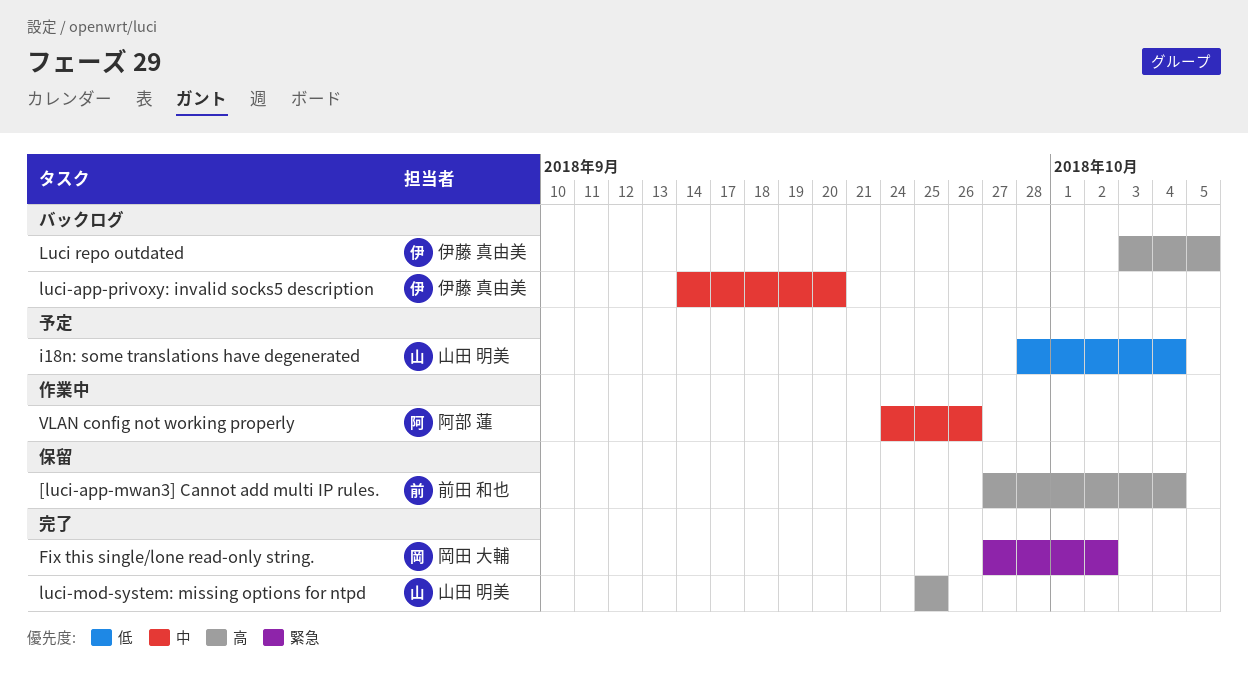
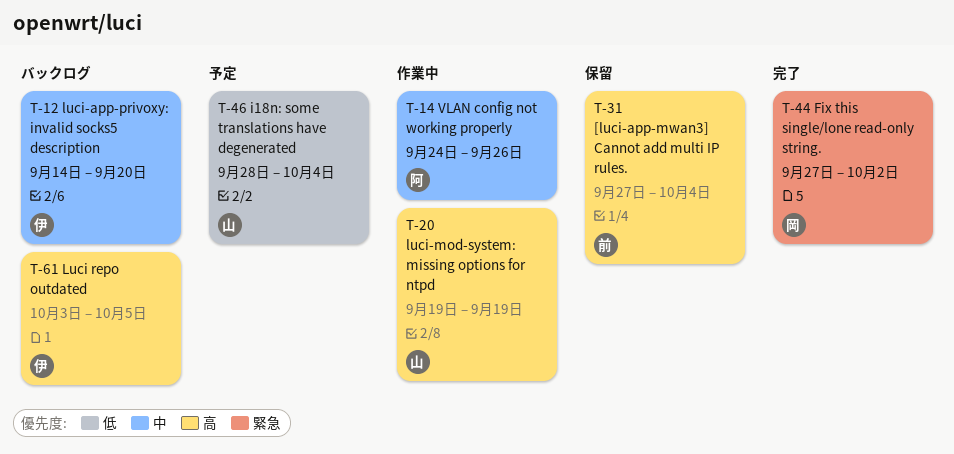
luci-mod-system: missing options for ntpd, status: 完了 -> 作業中
luci-mod-system: missing options for ntpd, start: Sep 25 -> Sep 19
luci-mod-system: missing options for ntpd, due: Sep 25 -> Sep 19

